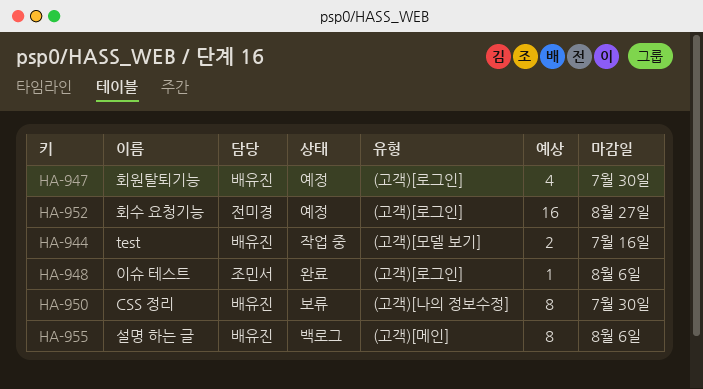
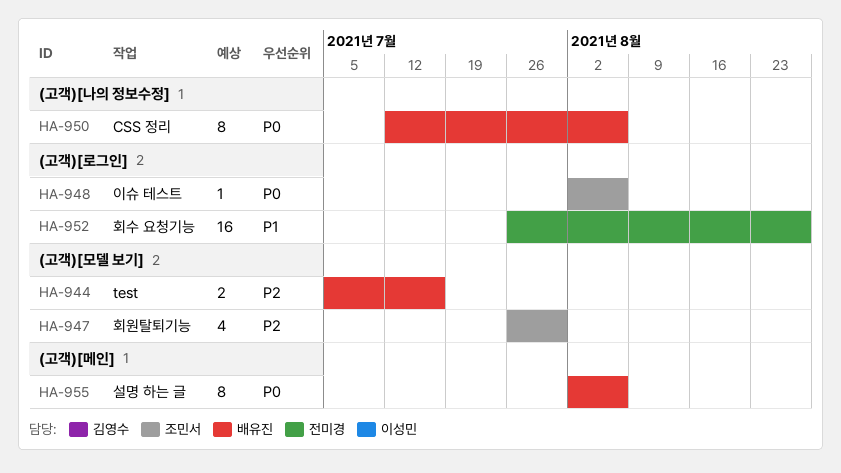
HA-947, owner: 배유진 -> 조민서
HA-947, label: (고객)[로그인] -> (고객)[모델 보기]
HA-950, due: Jul 30 -> Aug 6

